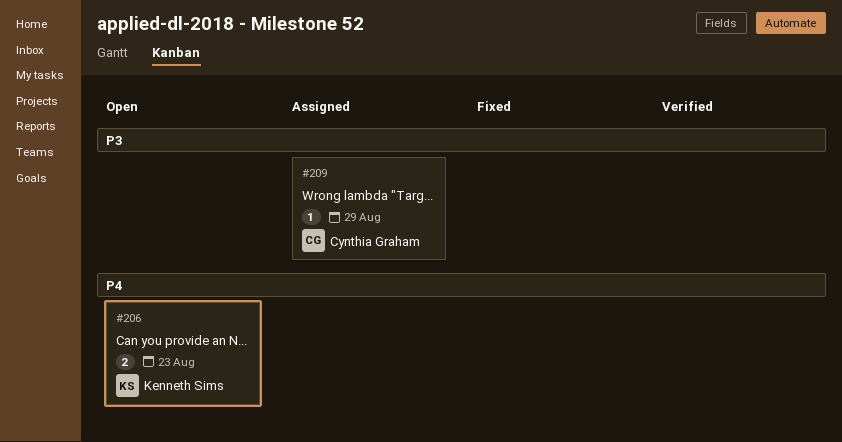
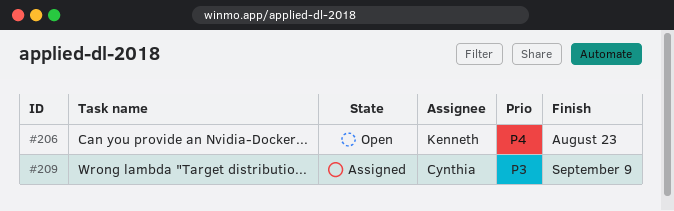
#209, due: Aug 29 -> Sep 9

